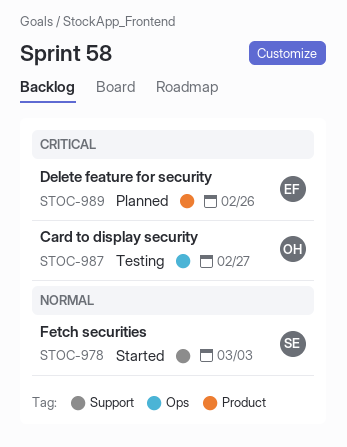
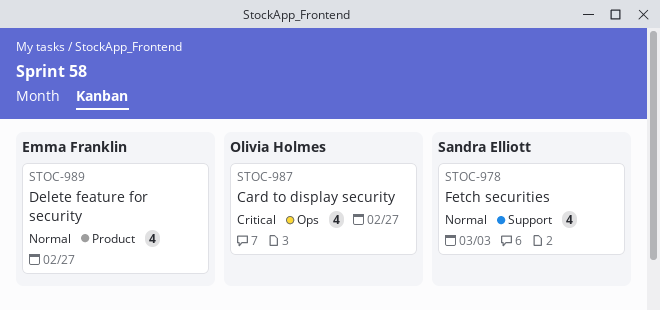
STOC-989, priority: Critical -> Normal
STOC-989, due: Feb 26 -> Feb 27

